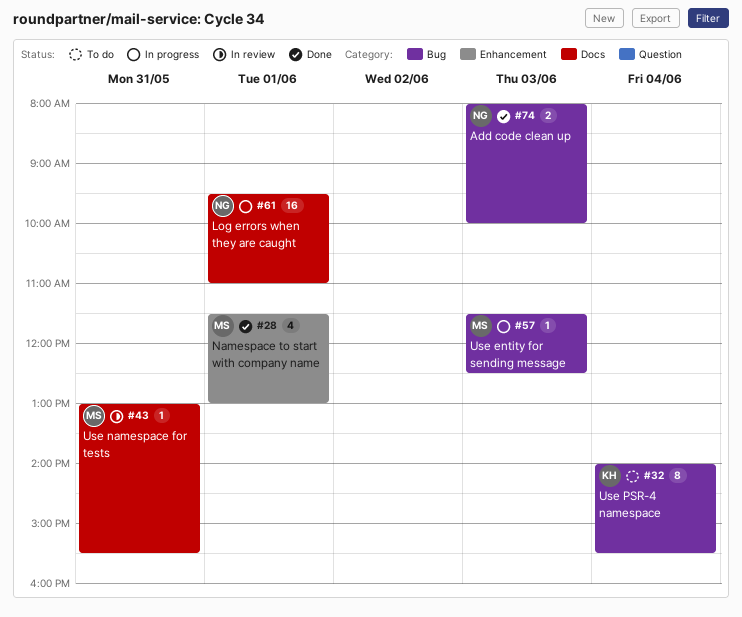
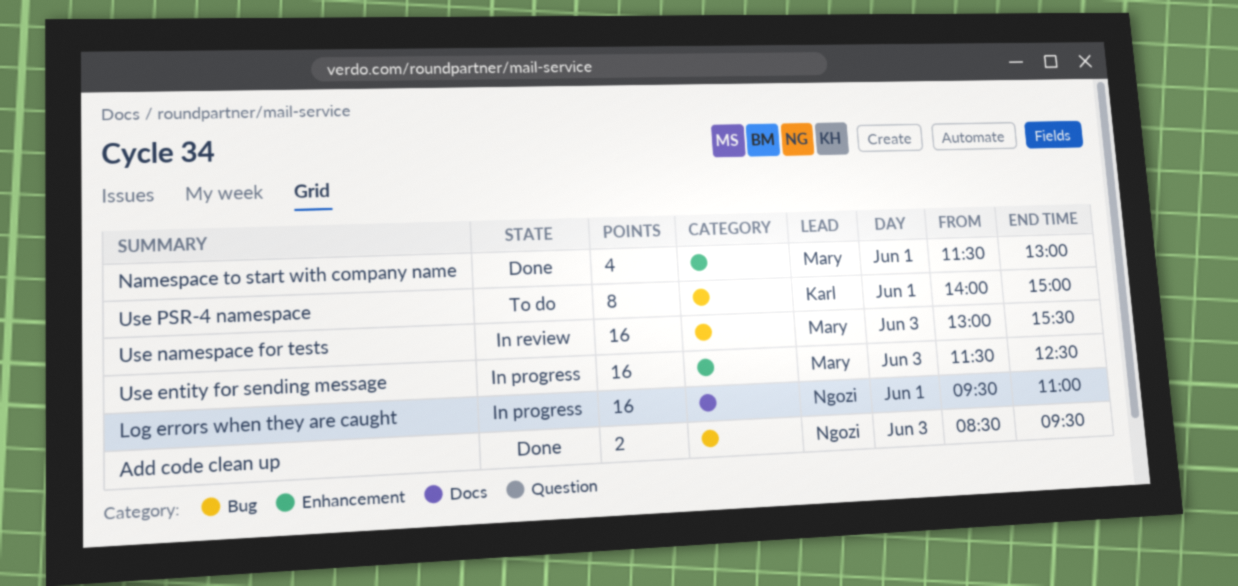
Add code clean up, begins: 08:00 -> 08:30
Add code clean up, ends: 10:00 -> 09:30
Use entity for sending message, label: Bug -> Enhancement
Use entity for sending message, estimate: 1 -> 16
Use namespace for tests, label: Docs -> Bug
Use namespace for tests, estimate: 1 -> 16
Use namespace for tests, day: May 31 -> Jun 3
Use PSR-4 namespace, day: Jun 4 -> Jun 1
Use PSR-4 namespace, ends: 15:30 -> 15:00

